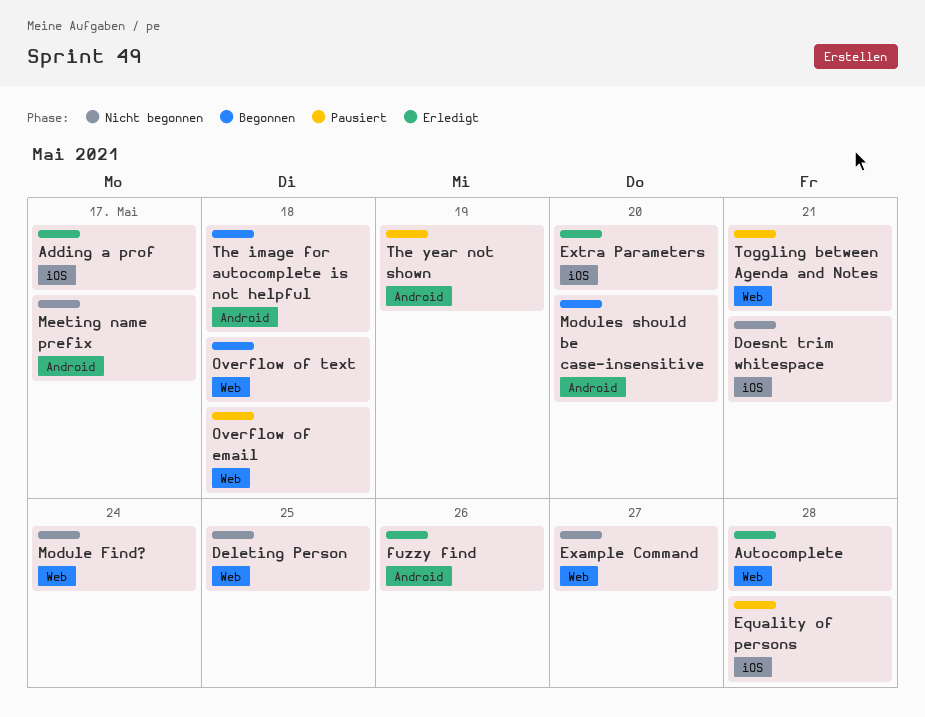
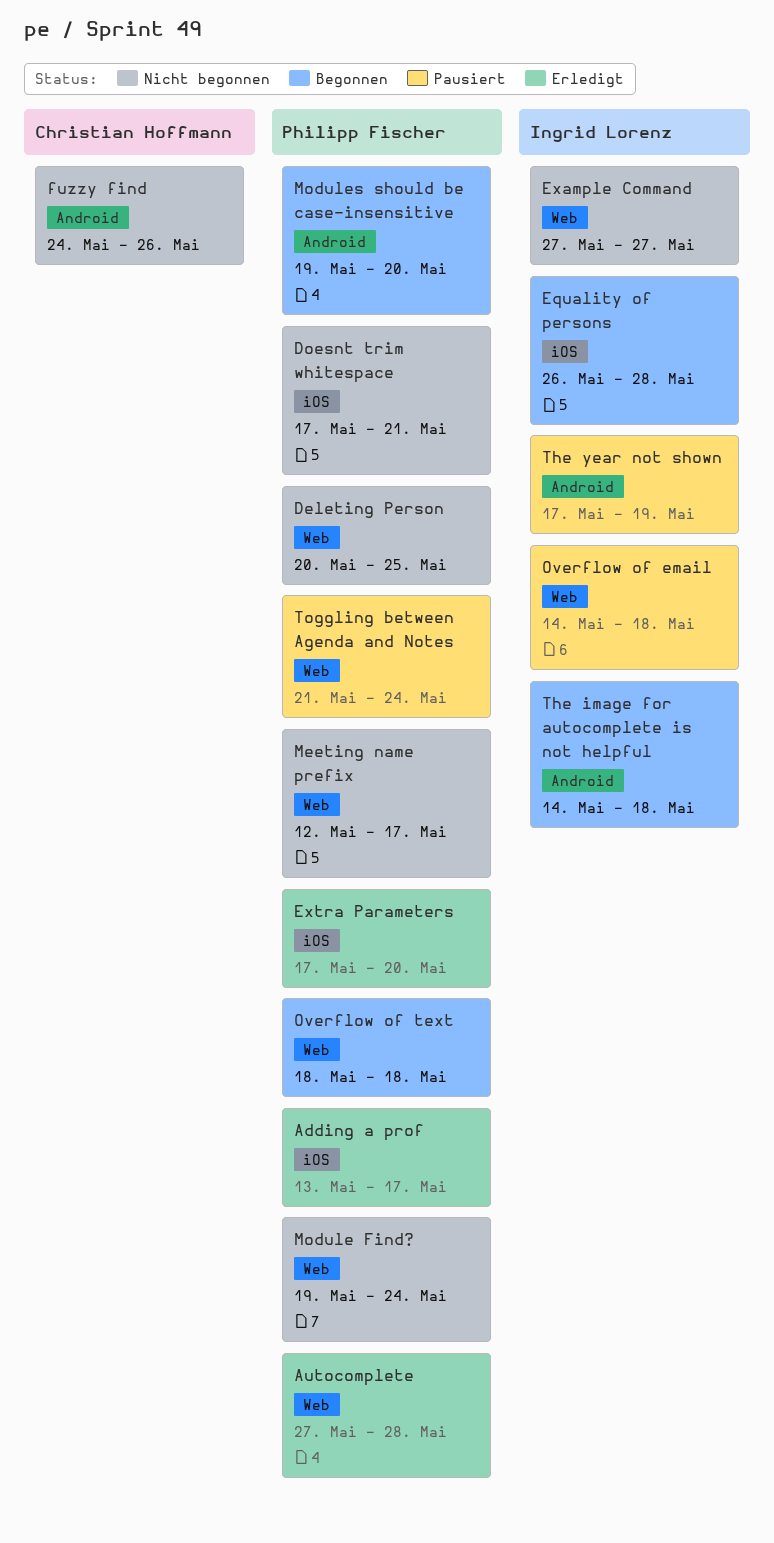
Equality of persons, status: Pausiert -> Begonnen
fuzzy find, status: Erledigt -> Nicht begonnen
Meeting name prefix, label: Android -> Web
Toggling between Agenda and Notes, due: May 21 -> May 24

